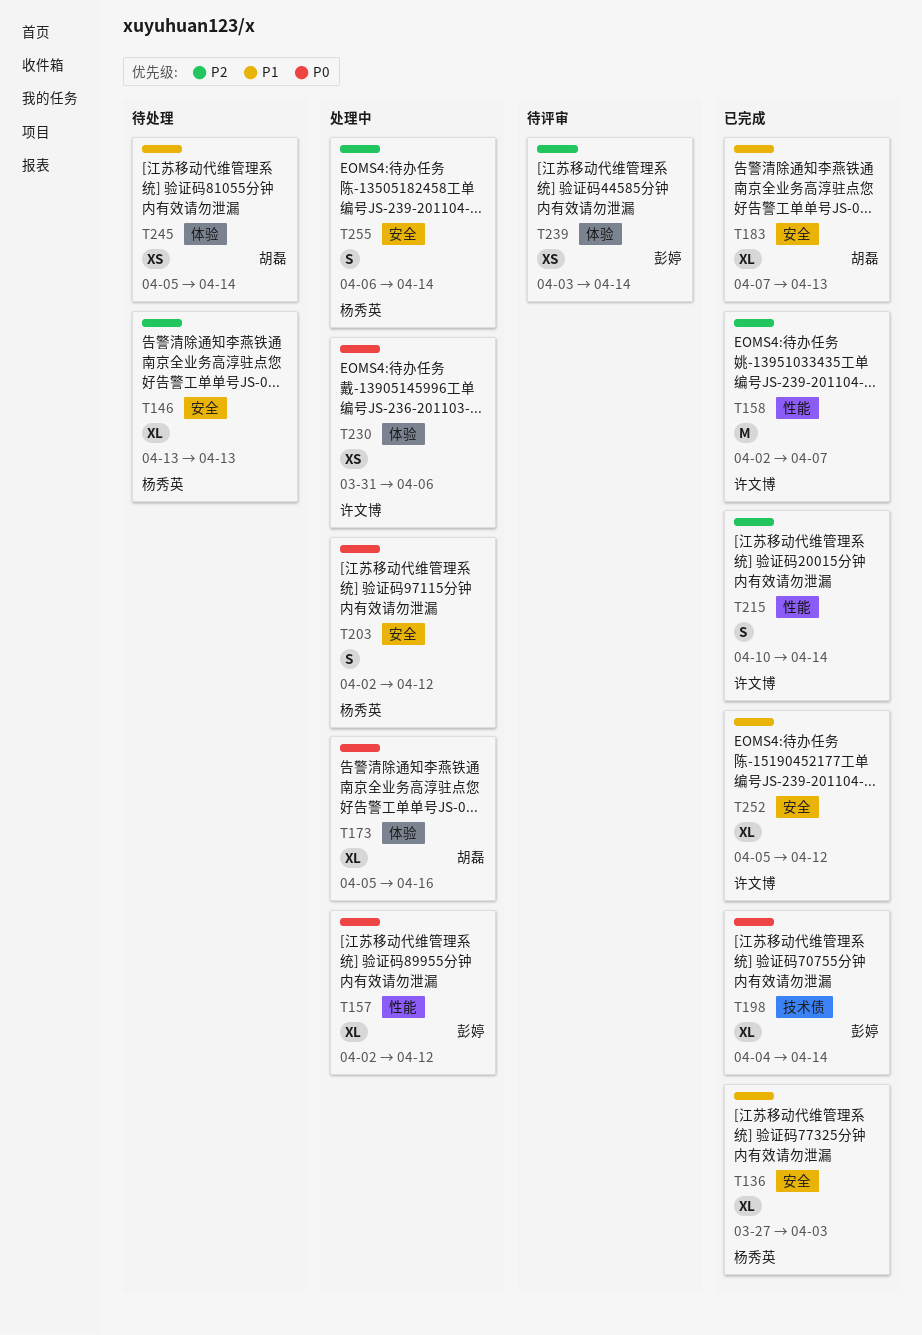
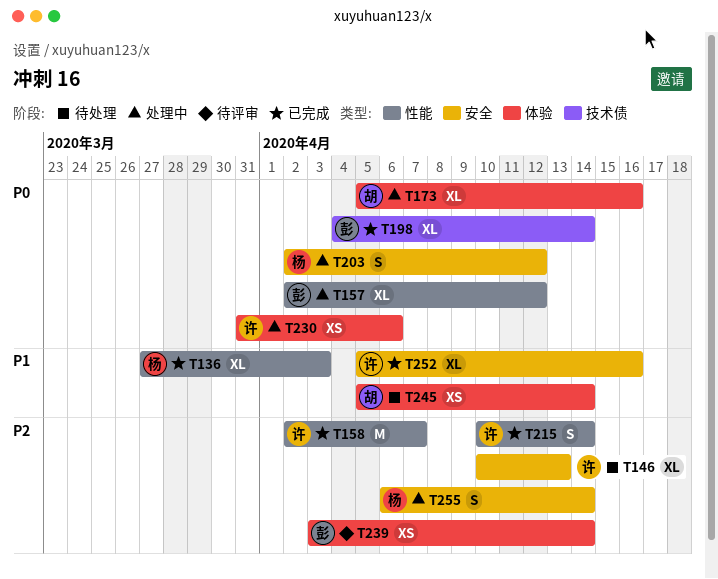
T136, label: 安全 -> 性能
T146, owner: 杨秀英 -> 许文博
T146, start: Apr 13 -> Apr 10
T183: present -> none
T252, due: Apr 12 -> Apr 16

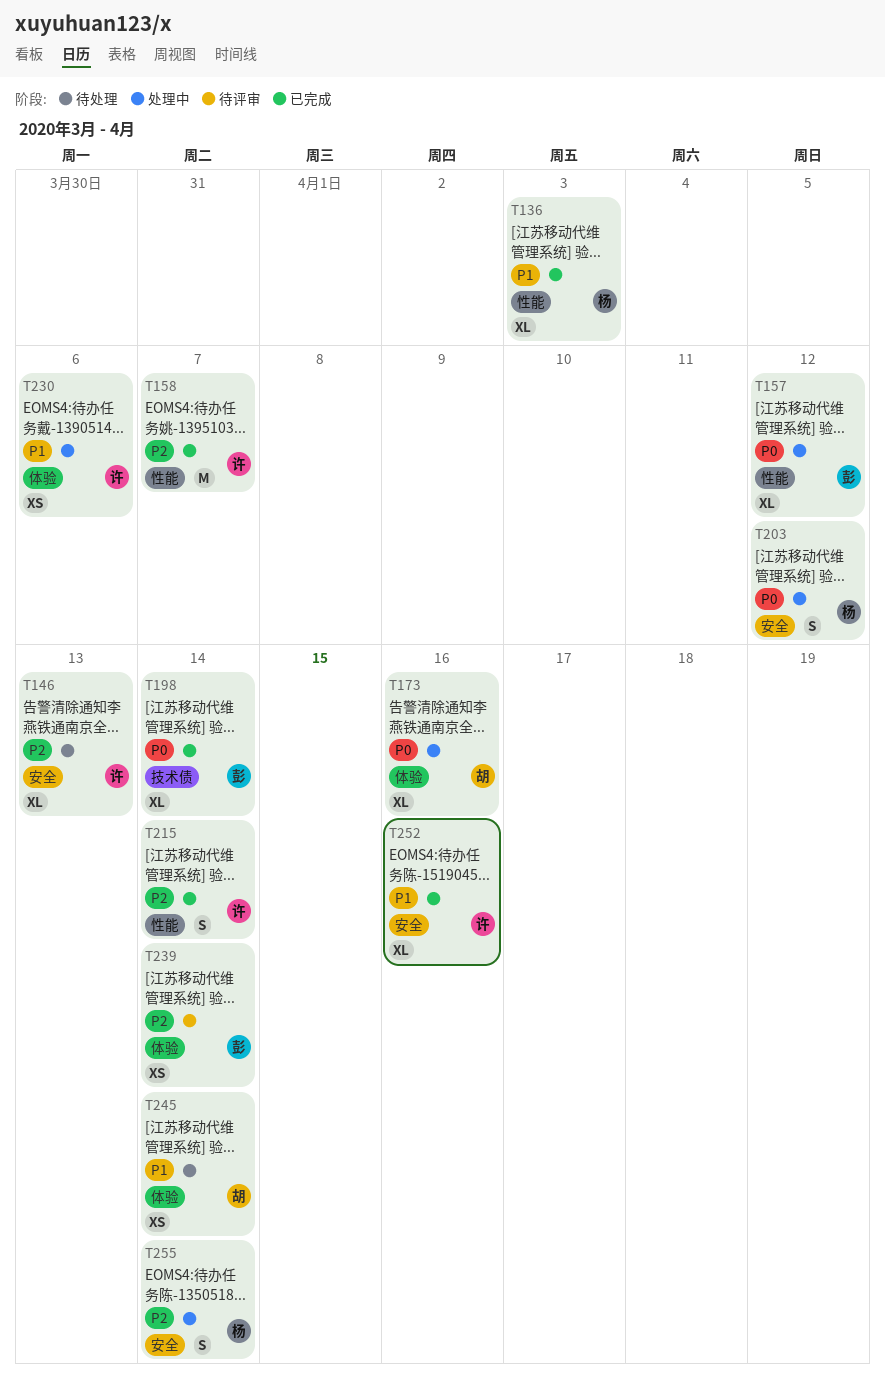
T230, priority: P0 -> P1

